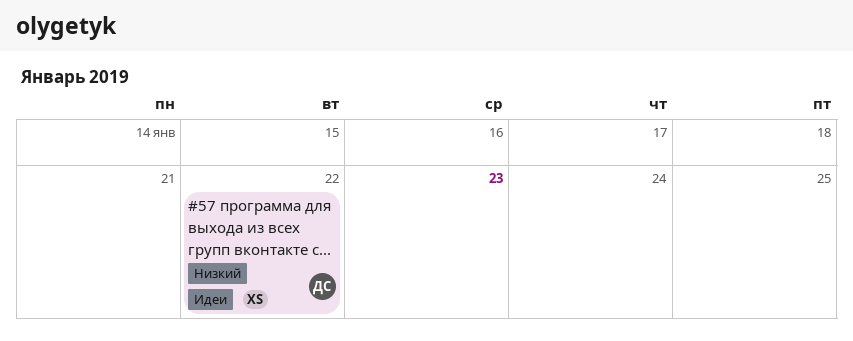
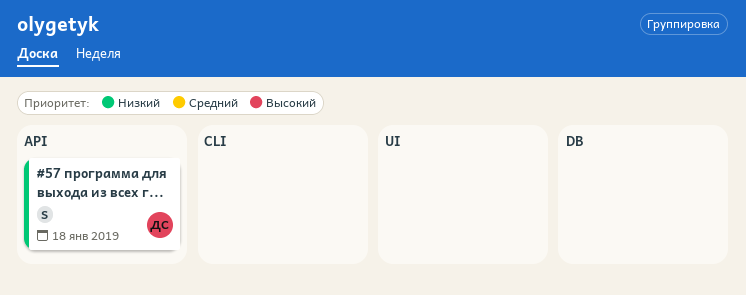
#57, estimate: XS -> S
#57, due: Jan 22 -> Jan 18

